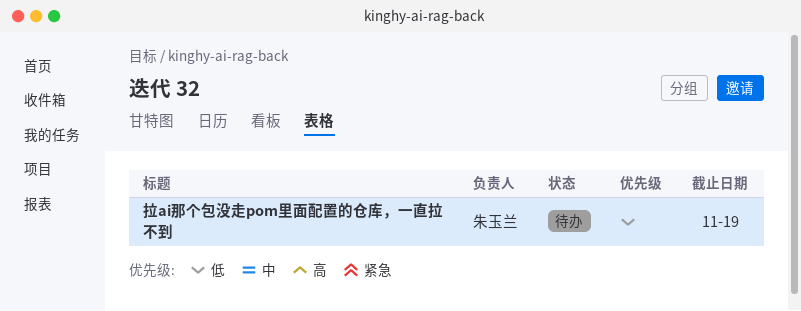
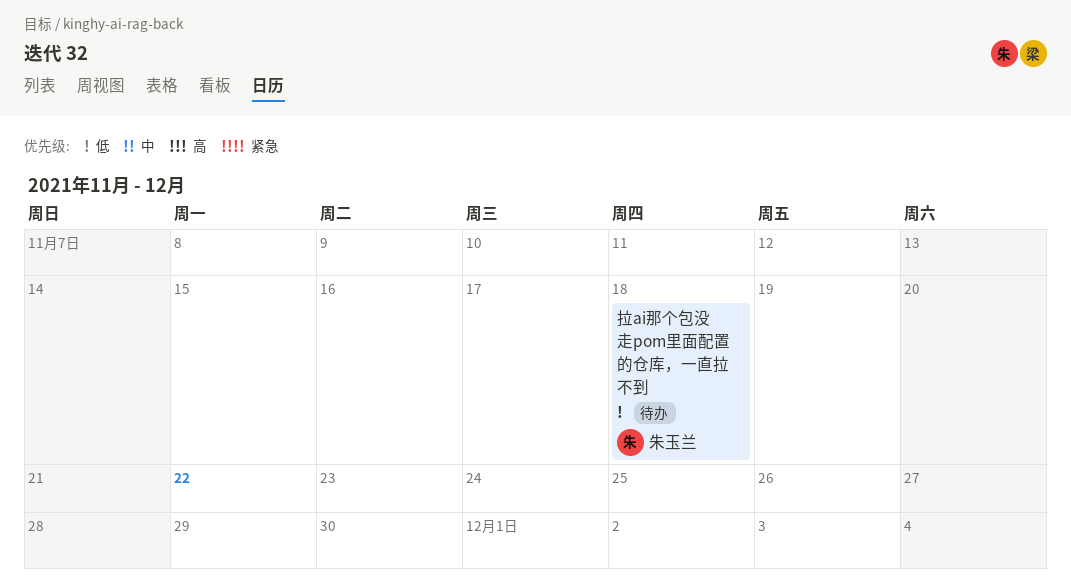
拉ai那个包没走pom里面配置的仓库，一直拉不到, due: Nov 19 -> Nov 18

